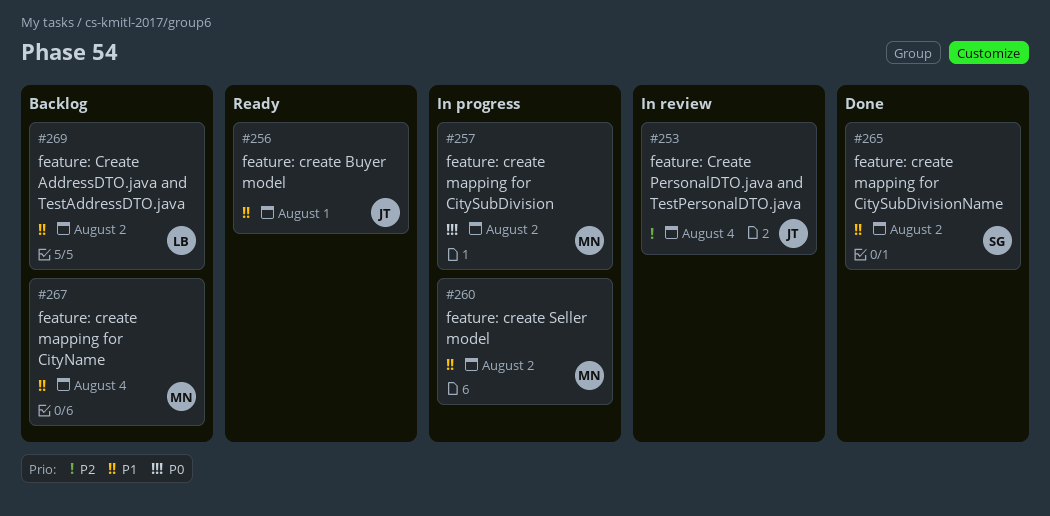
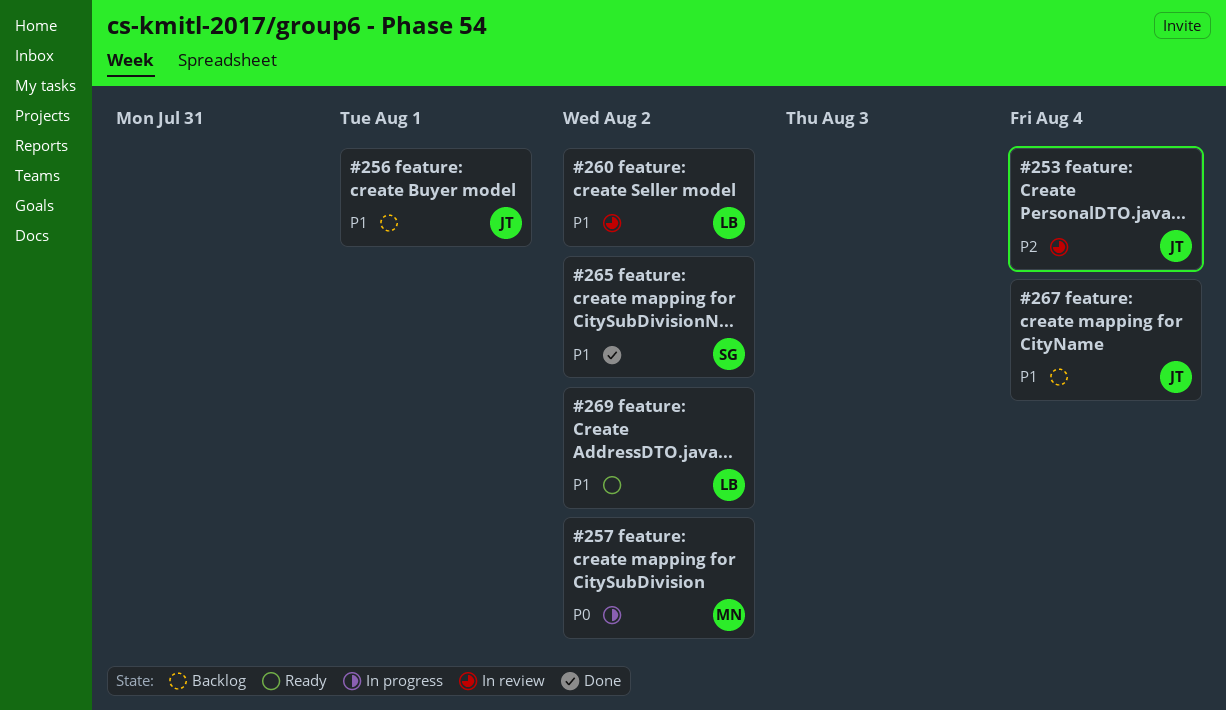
#256, status: Ready -> Backlog
#260, status: In progress -> In review
#260, owner: MN -> LB
#267, owner: MN -> JT
#269, status: Backlog -> Ready

